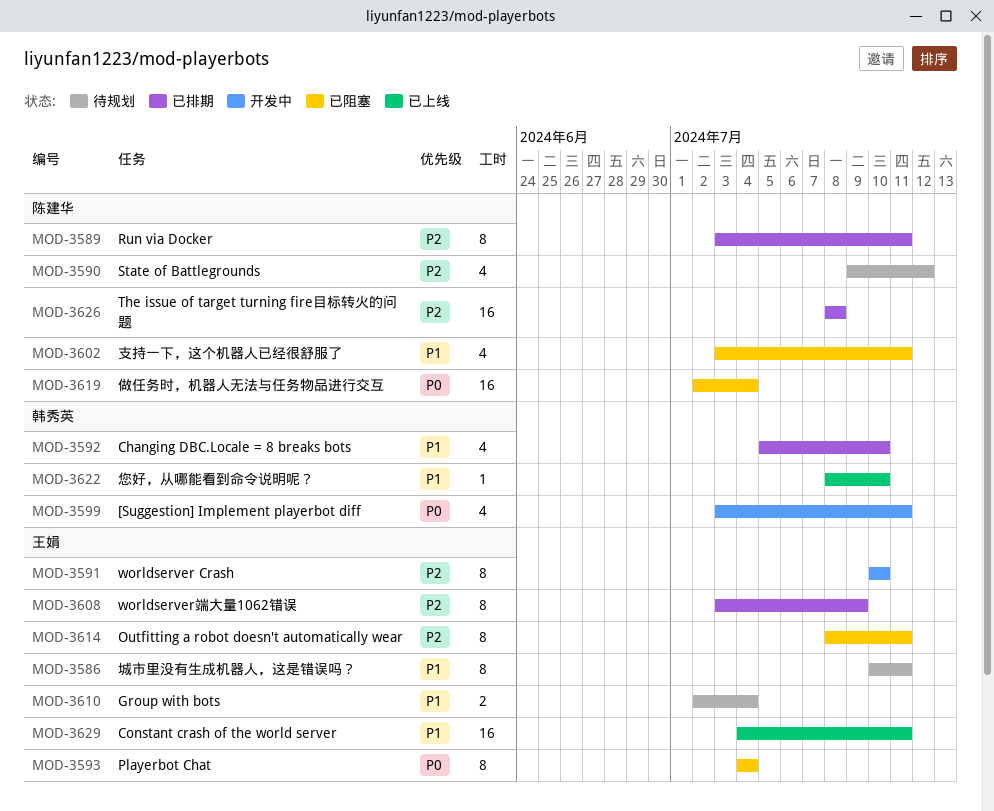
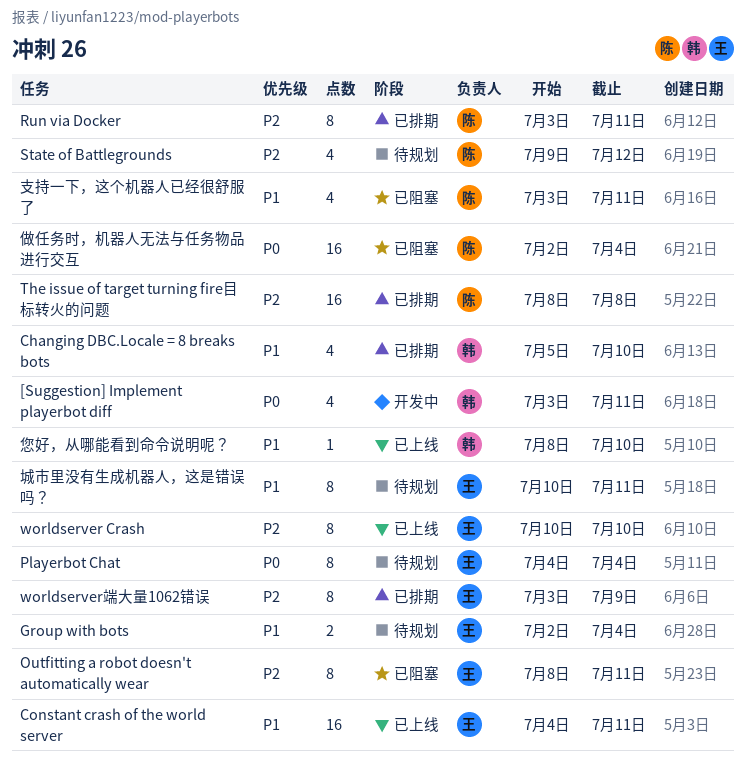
Playerbot Chat, status: 已阻塞 -> 待规划
worldserver Crash, status: 开发中 -> 已上线

